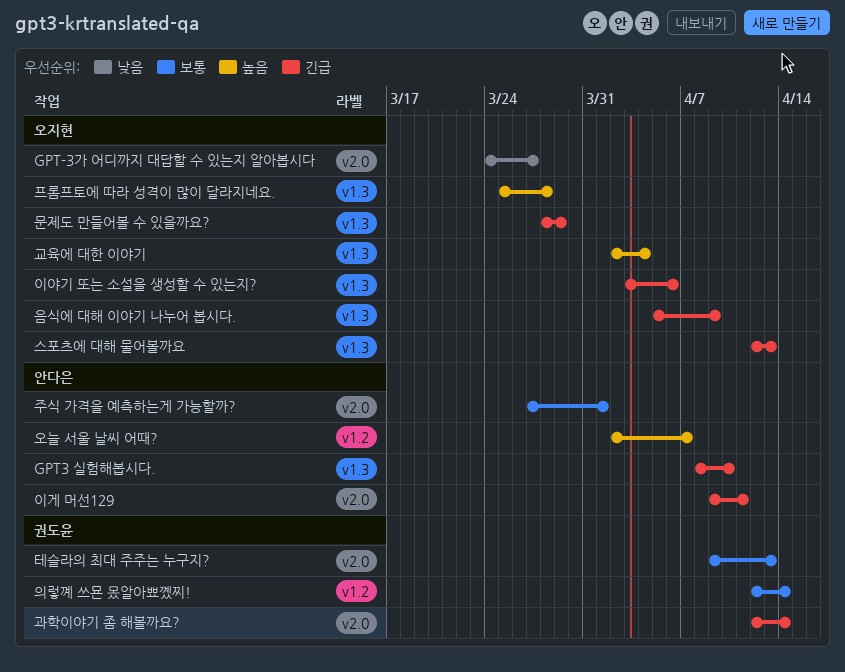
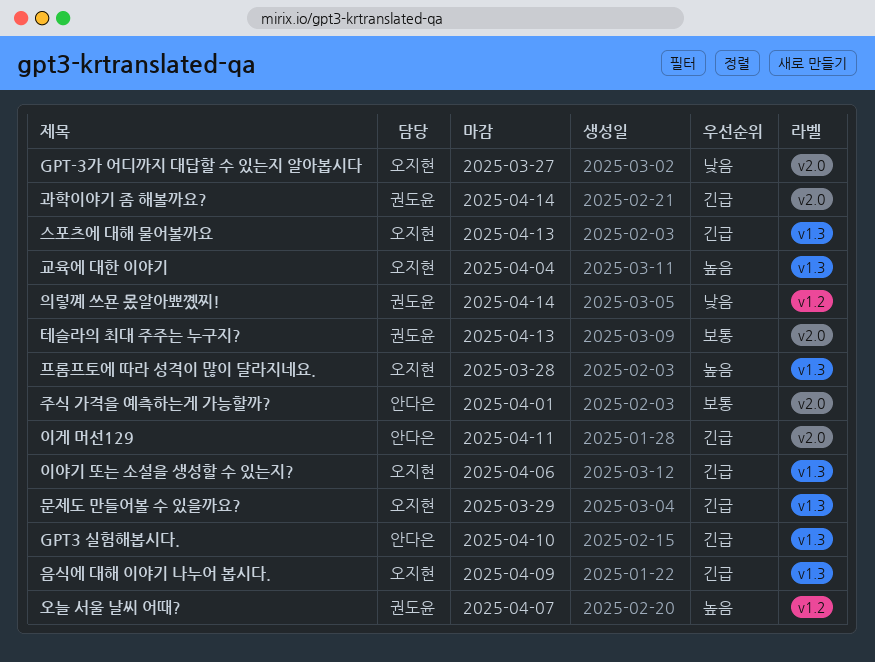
오늘 서울 날씨 어때?, owner: 안다은 -> 권도윤
의렇꼐 쓰묜 몼알아뾰꼤찌!, priority: 보통 -> 낮음

